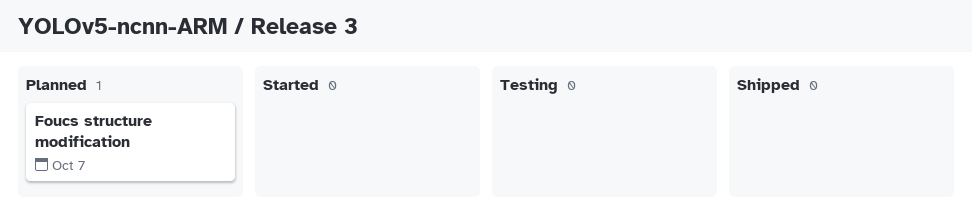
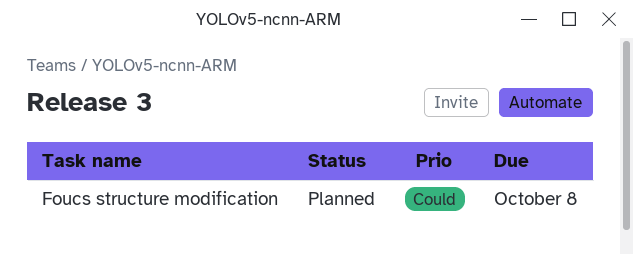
Foucs structure modification, due: Oct 7 -> Oct 8

